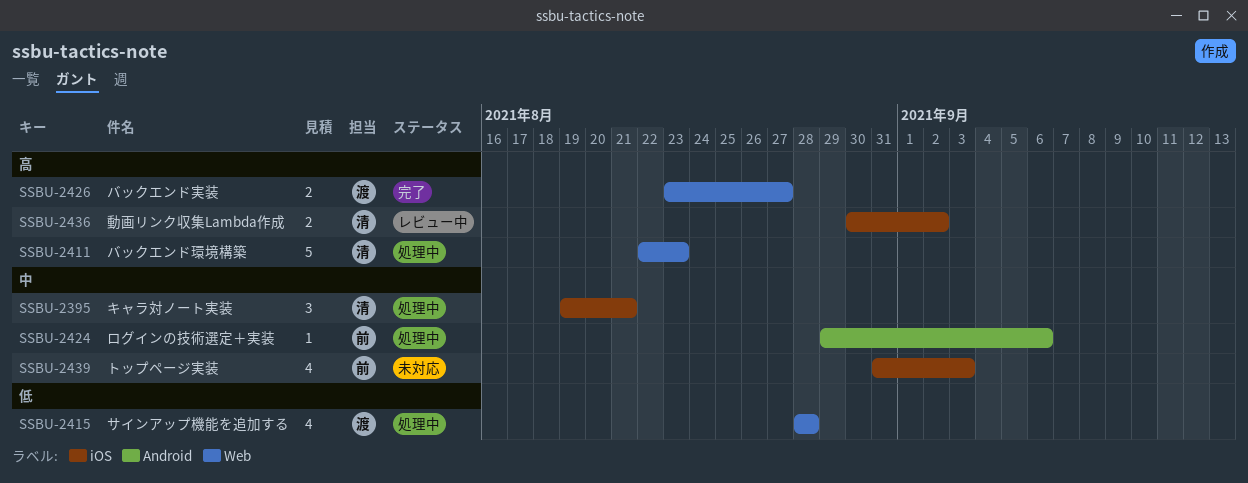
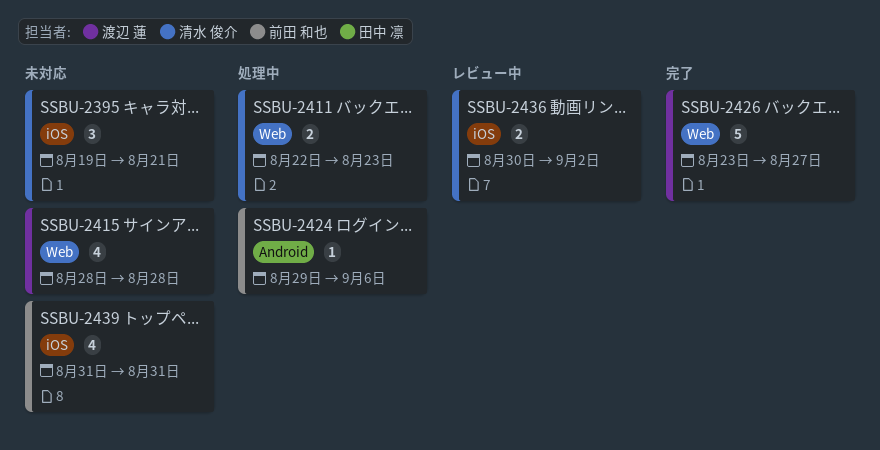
SSBU-2395, status: 処理中 -> 未対応
SSBU-2411, estimate: 5 -> 2
SSBU-2415, status: 処理中 -> 未対応
SSBU-2426, estimate: 2 -> 5
SSBU-2439, due: Sep 3 -> Aug 31

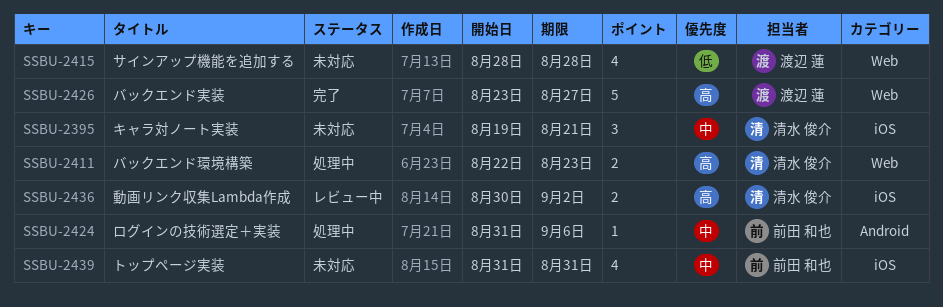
SSBU-2424, start: Aug 29 -> Aug 31

